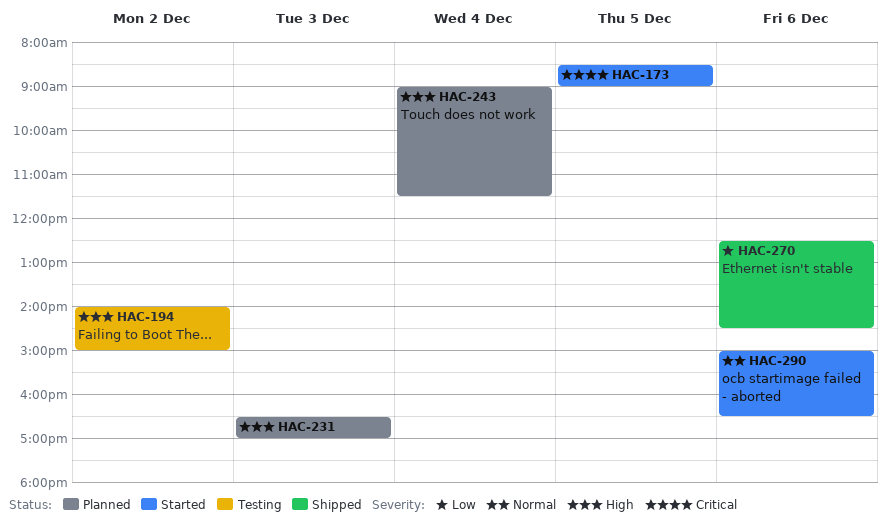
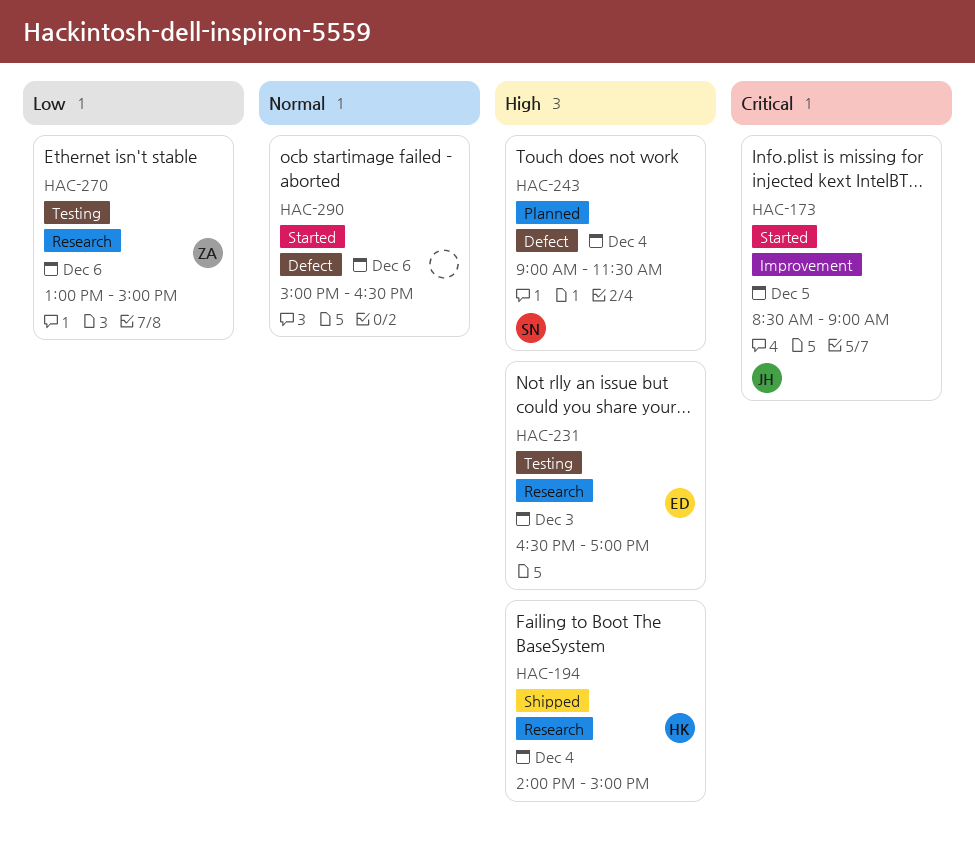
HAC-194, status: Testing -> Shipped
HAC-194, day: Dec 2 -> Dec 4
HAC-231, status: Planned -> Testing
HAC-270, status: Shipped -> Testing
HAC-270, begins: 12:30 -> 13:00
HAC-270, ends: 14:30 -> 15:00

